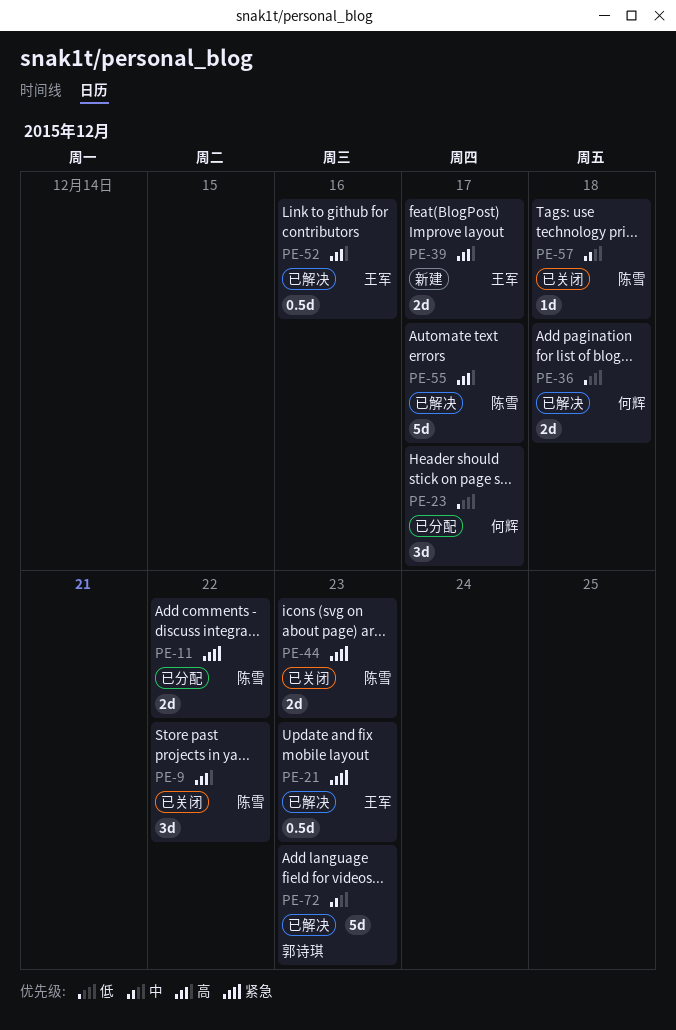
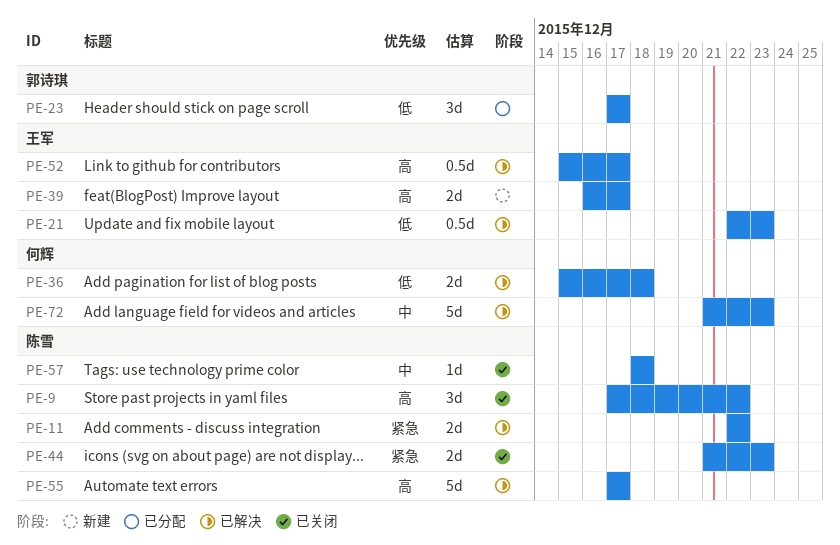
PE-11, status: 已分配 -> 已解决
PE-21, priority: 紧急 -> 低
PE-23, owner: 何辉 -> 郭诗琪
PE-52, due: Dec 16 -> Dec 17
PE-72, owner: 郭诗琪 -> 何辉

